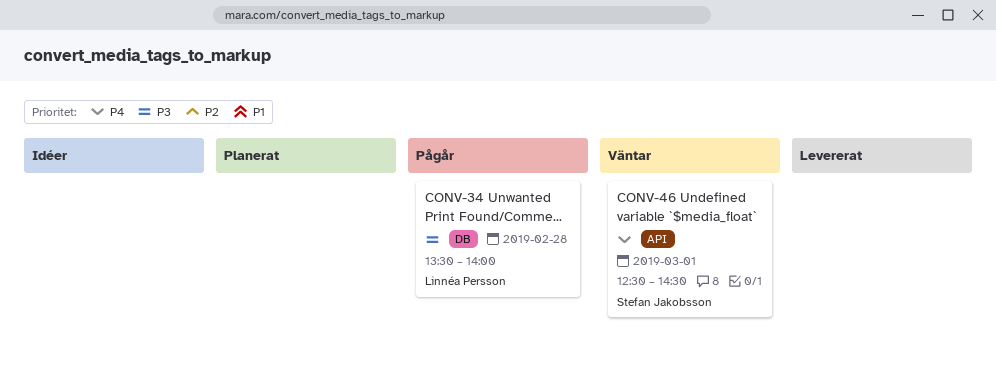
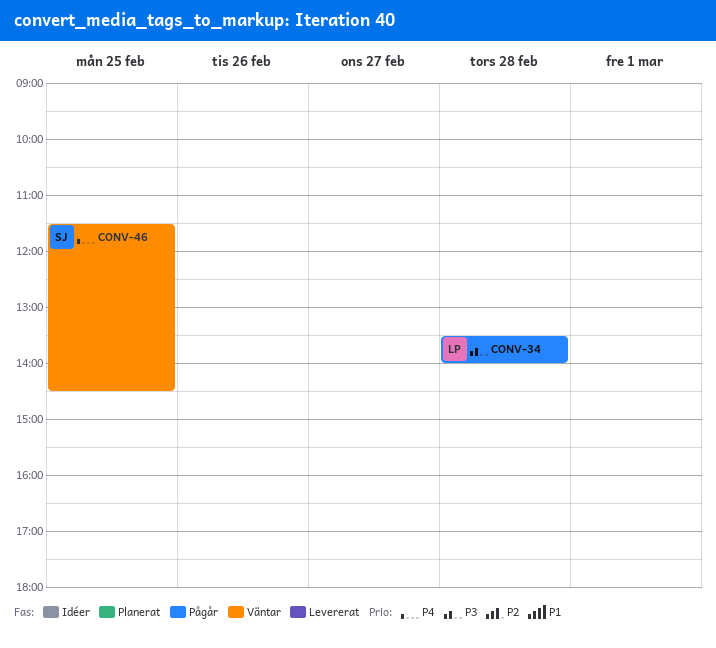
CONV-46, day: Mar 1 -> Feb 25
CONV-46, begins: 12:30 -> 11:30

